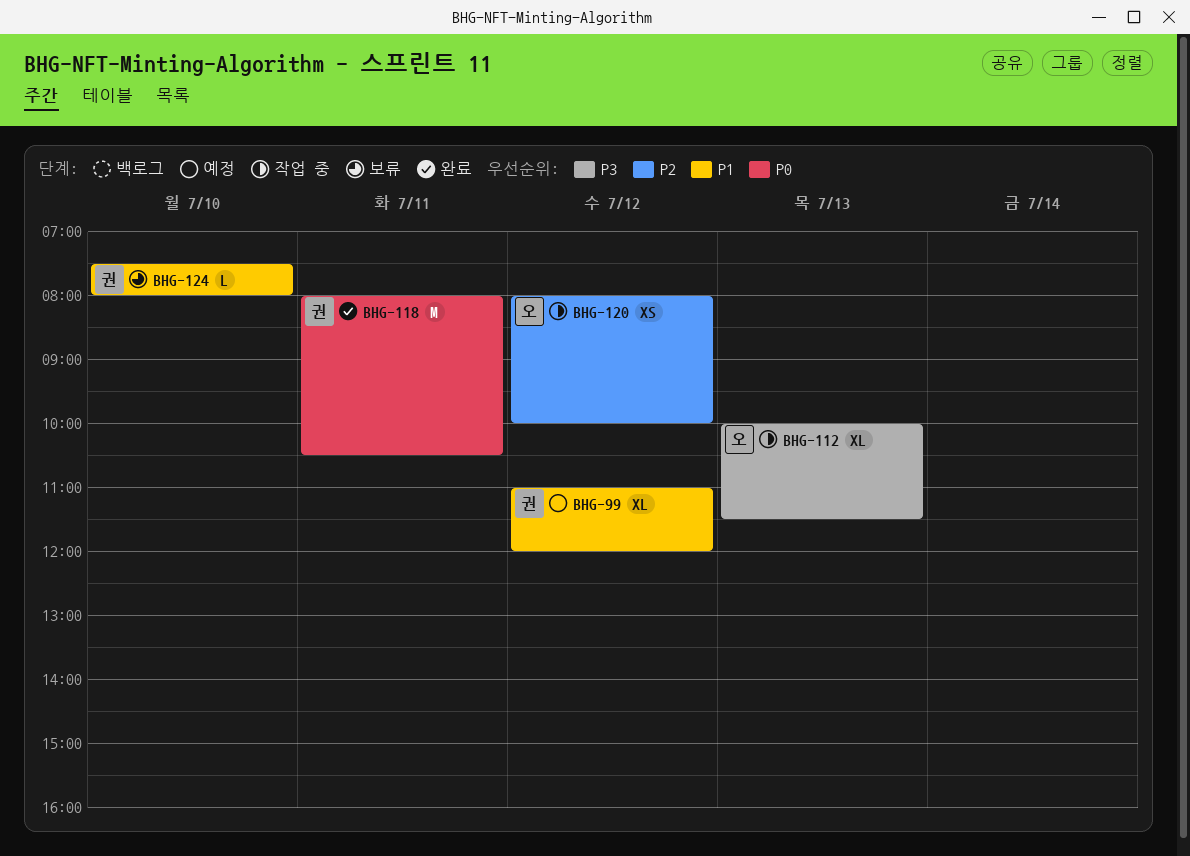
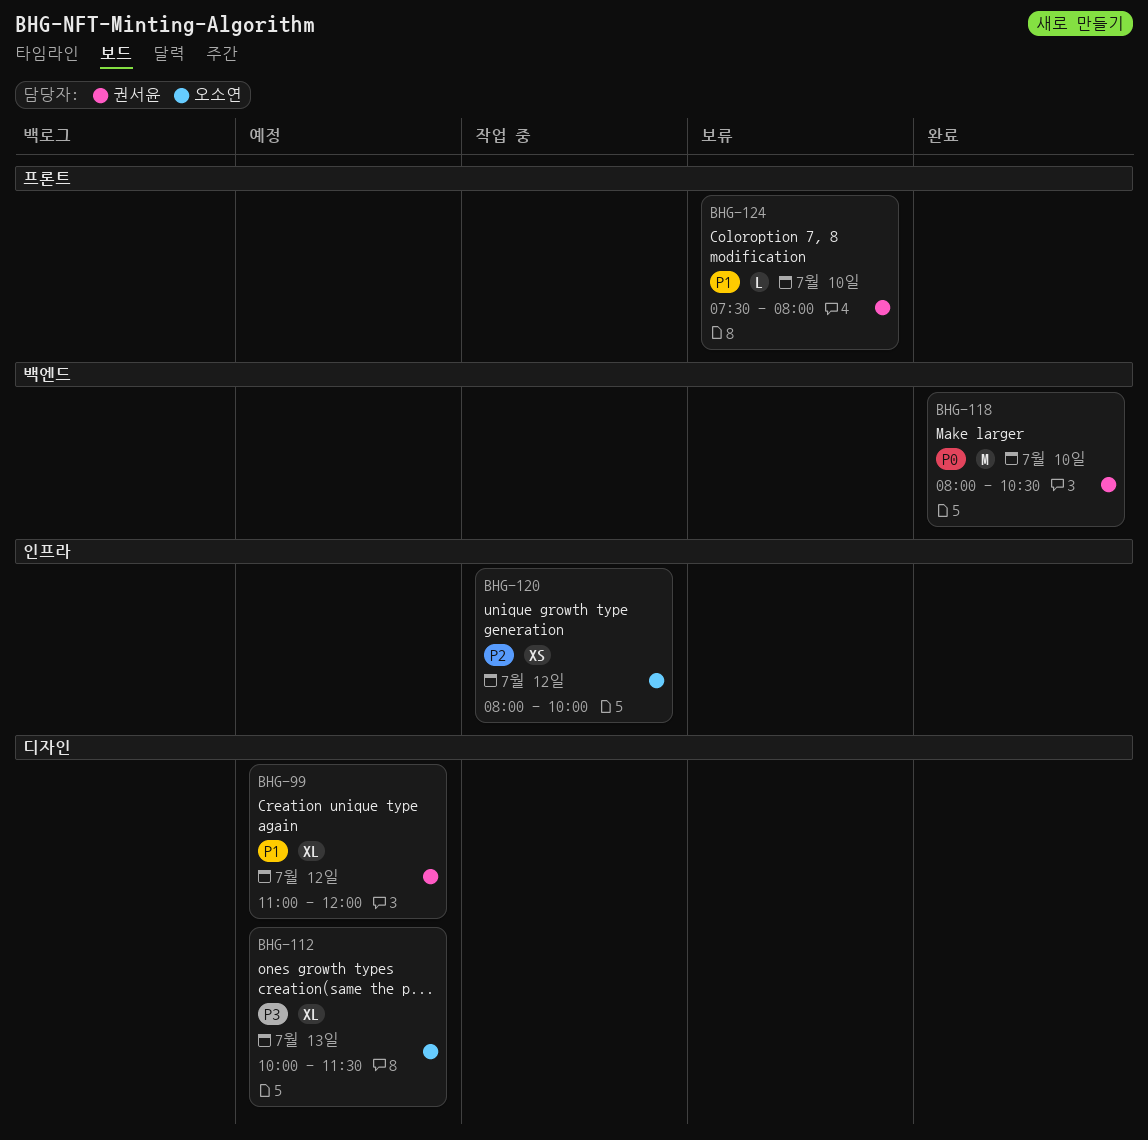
BHG-112, status: 작업 중 -> 예정
BHG-118, day: Jul 11 -> Jul 10

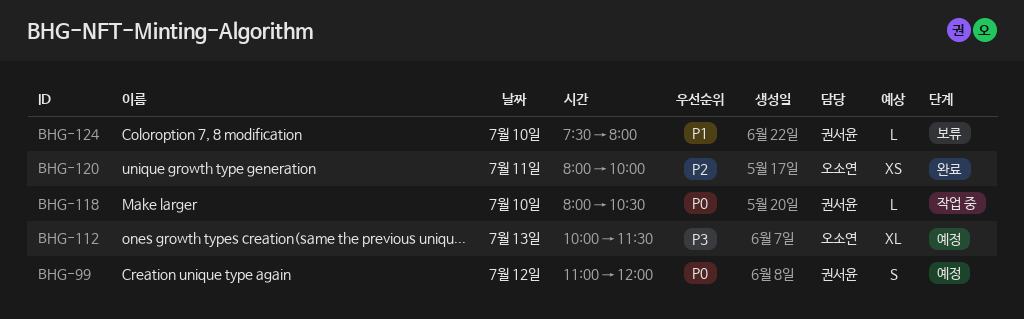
BHG-99, priority: P1 -> P0
BHG-99, estimate: XL -> S
BHG-118, status: 완료 -> 작업 중
BHG-118, estimate: M -> L
BHG-120, status: 작업 중 -> 완료
BHG-120, day: Jul 12 -> Jul 11

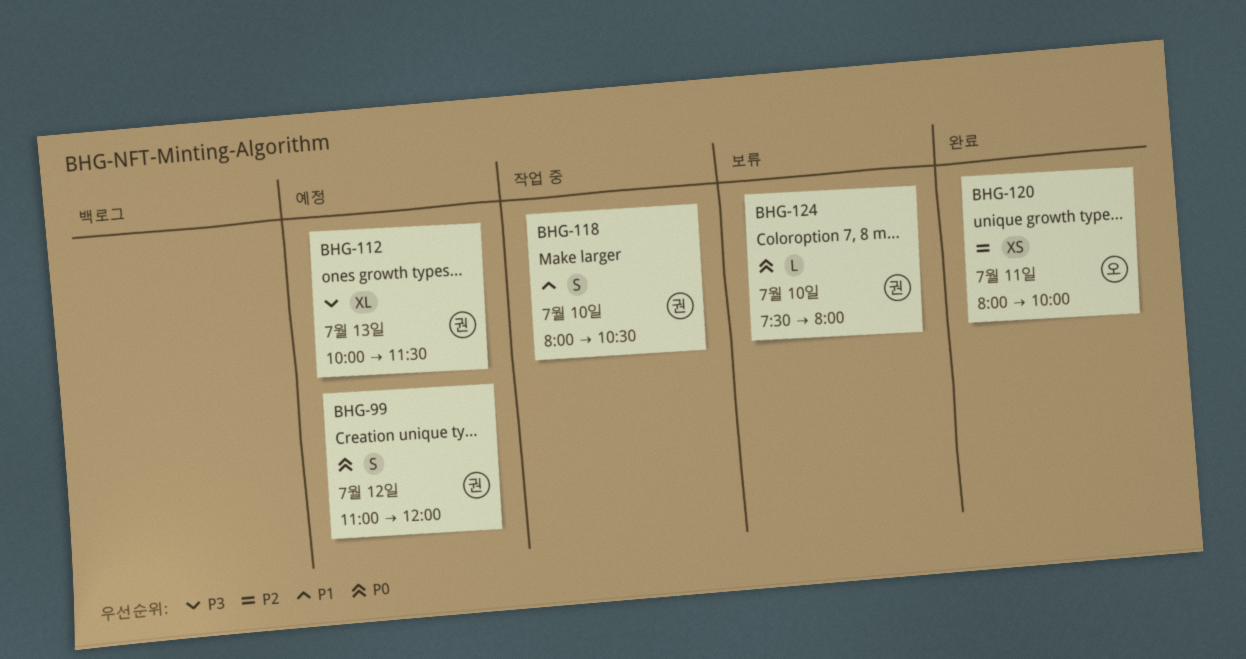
BHG-112, owner: 오소연 -> 권서윤
BHG-118, priority: P0 -> P1
BHG-118, estimate: L -> S
BHG-124, priority: P1 -> P0

